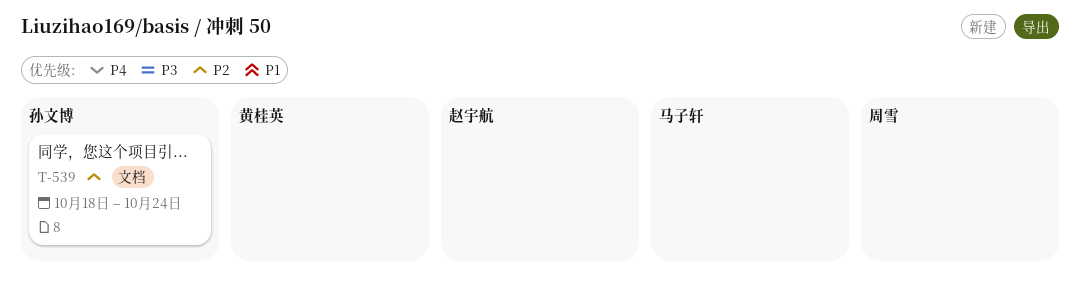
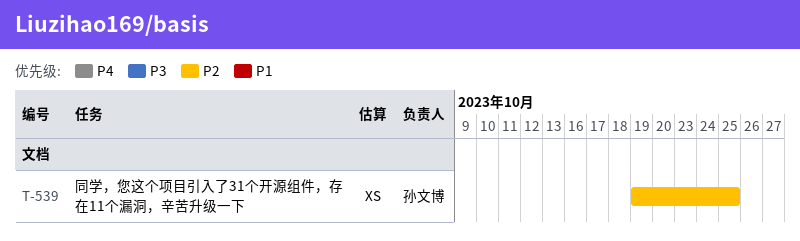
T-539, start: Oct 18 -> Oct 19
T-539, due: Oct 24 -> Oct 25

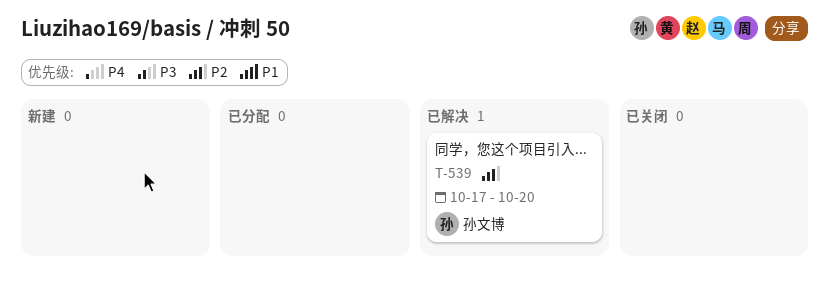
T-539, start: Oct 19 -> Oct 17
T-539, due: Oct 25 -> Oct 20

